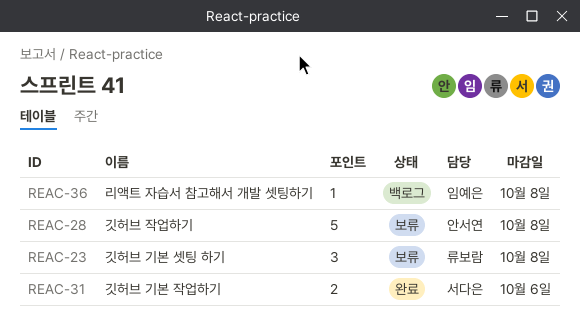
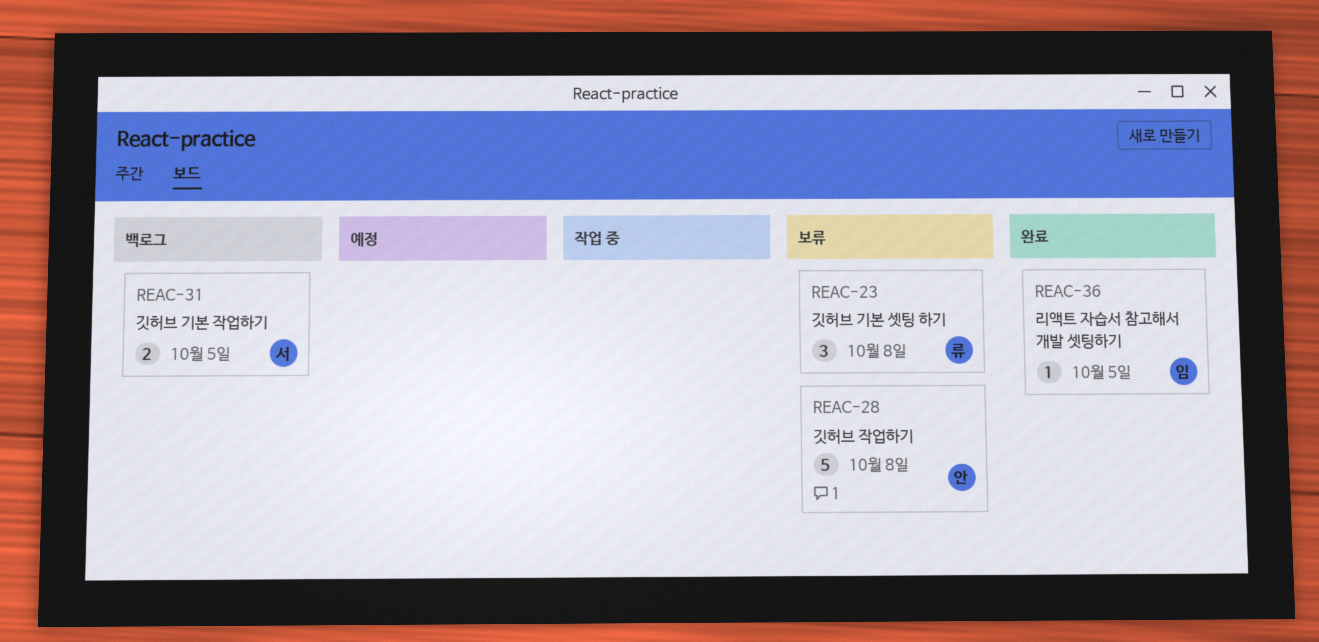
REAC-31, status: 완료 -> 백로그
REAC-31, due: Oct 6 -> Oct 5
REAC-36, status: 백로그 -> 완료
REAC-36, due: Oct 8 -> Oct 5

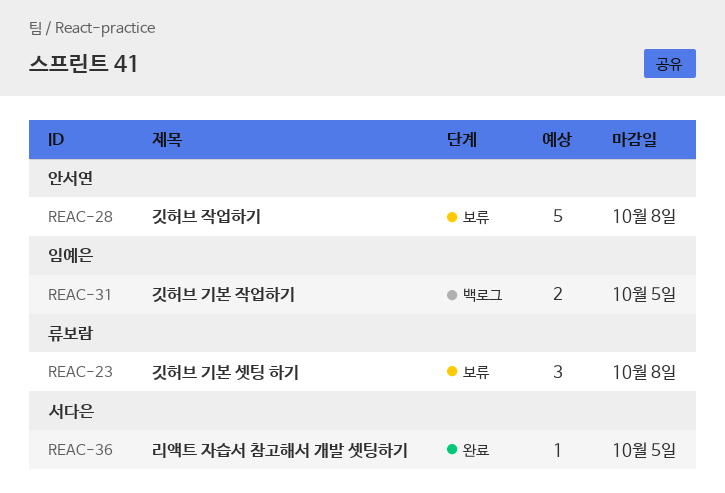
REAC-31, owner: 서다은 -> 임예은
REAC-36, owner: 임예은 -> 서다은

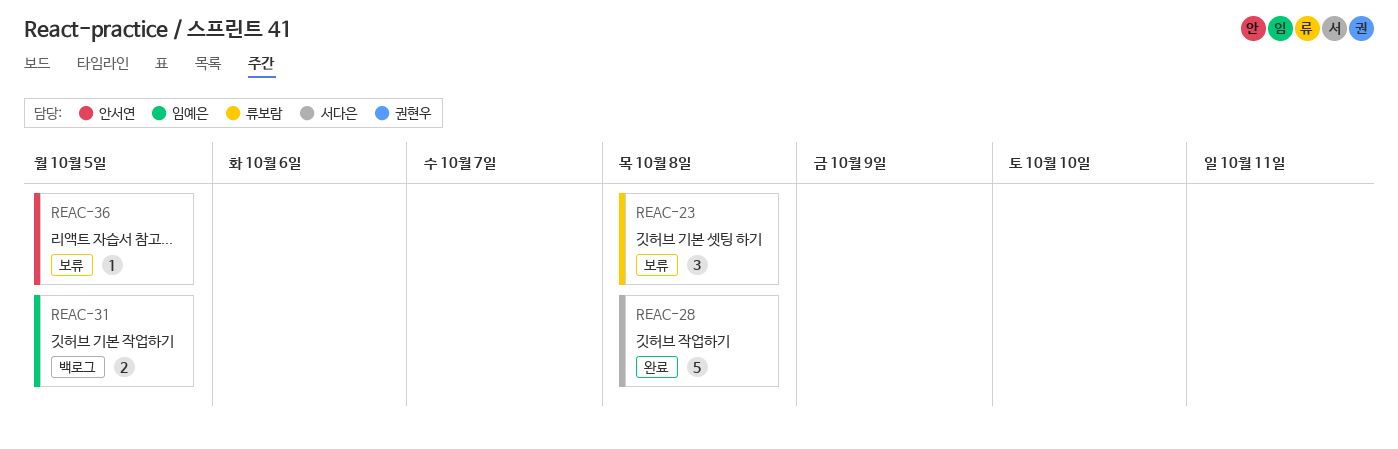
REAC-28, status: 보류 -> 완료
REAC-28, owner: 안서연 -> 서다은
REAC-36, status: 완료 -> 보류
REAC-36, owner: 서다은 -> 안서연

